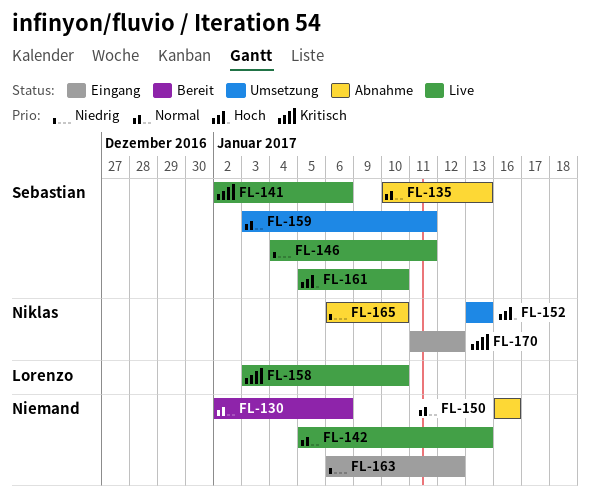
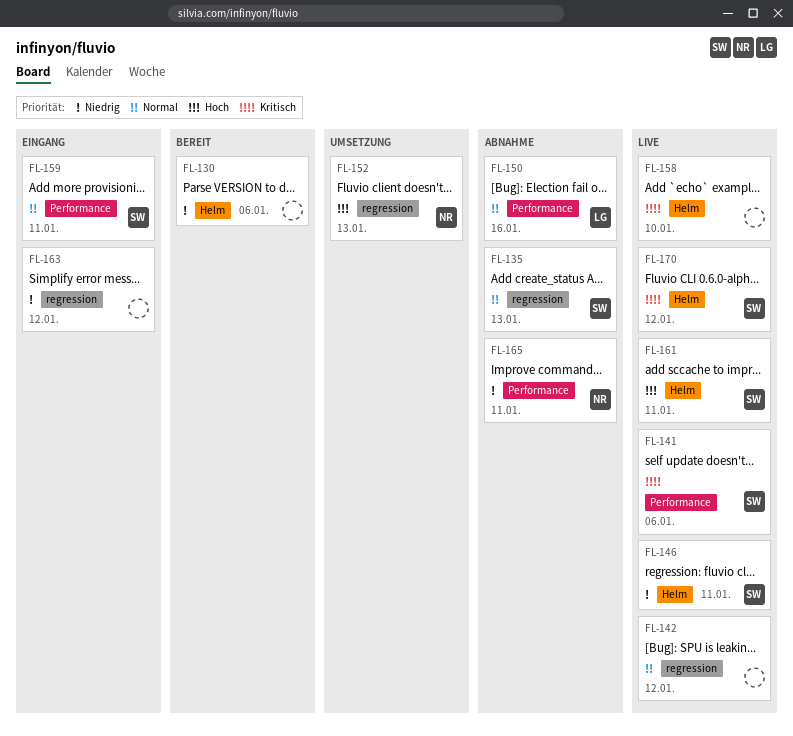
FL-130, priority: Normal -> Niedrig
FL-142, due: Jan 13 -> Jan 12
FL-150, owner: none -> Lorenzo
FL-158, owner: Lorenzo -> none
FL-159, status: Umsetzung -> Eingang
FL-161, due: Jan 10 -> Jan 11
FL-165, due: Jan 10 -> Jan 11
FL-170, status: Eingang -> Live
FL-170, owner: Niklas -> Sebastian

